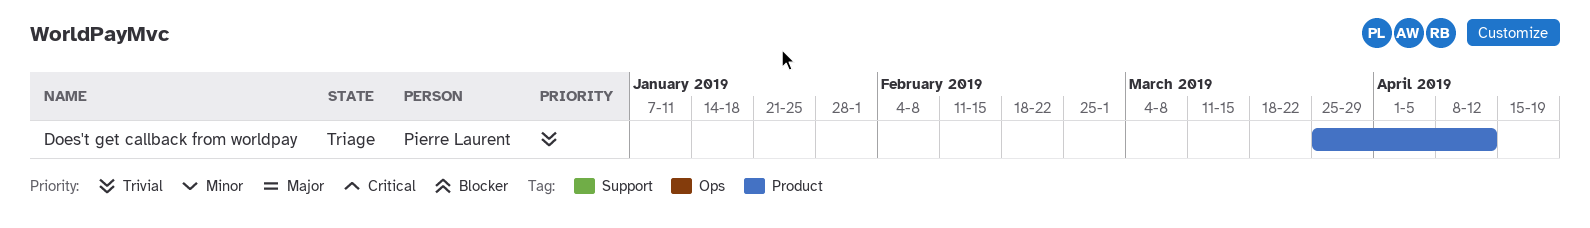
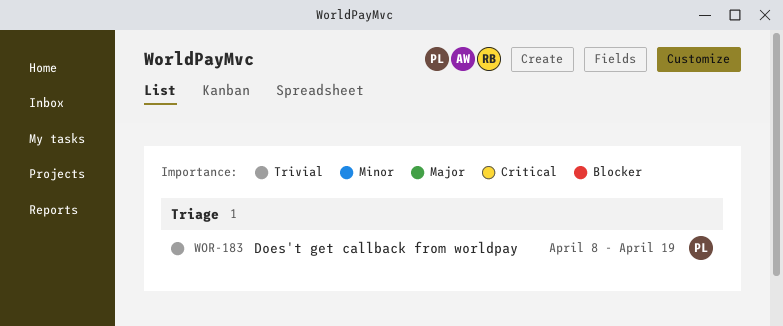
Does't get callback from worldpay, start: Mar 25 -> Apr 8
Does't get callback from worldpay, due: Apr 12 -> Apr 19

